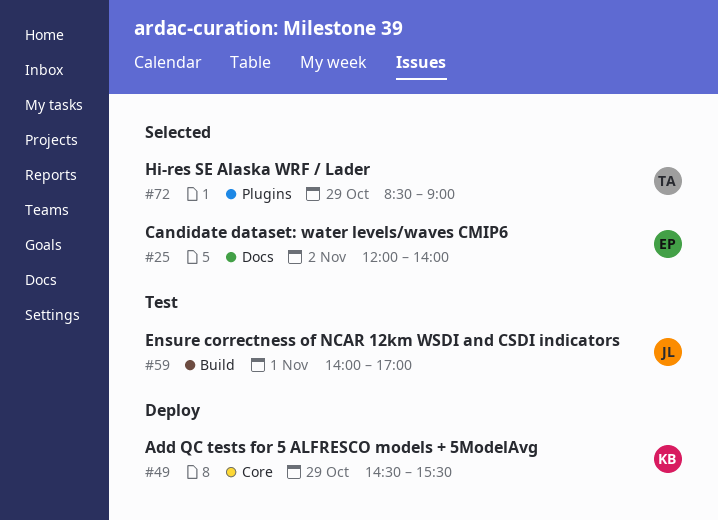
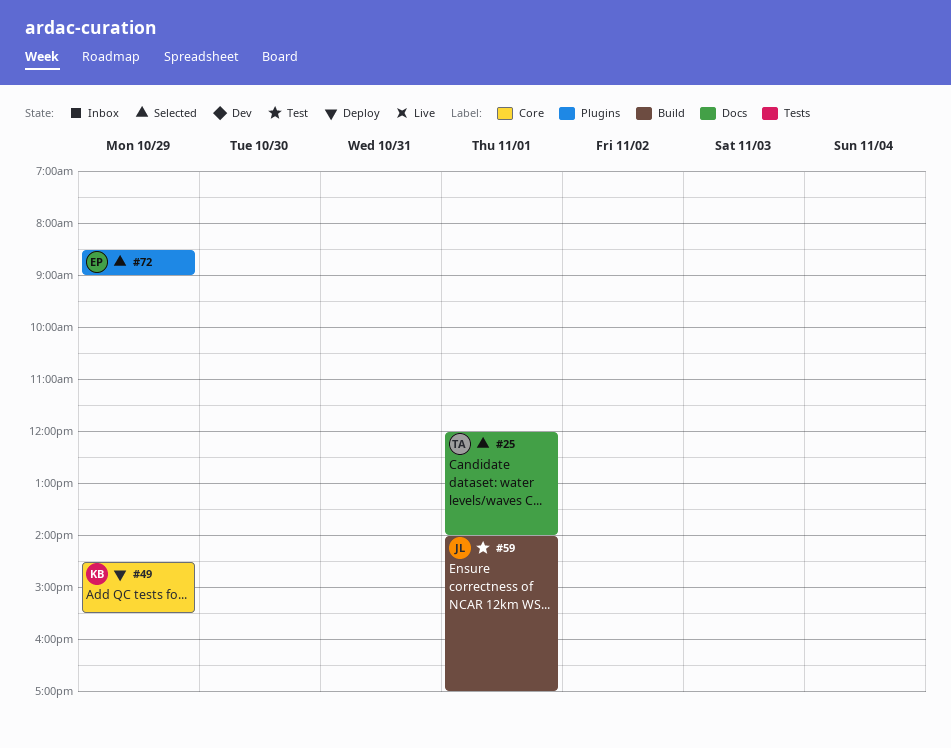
#25, owner: EP -> TA
#25, day: Nov 2 -> Nov 1
#72, owner: TA -> EP

